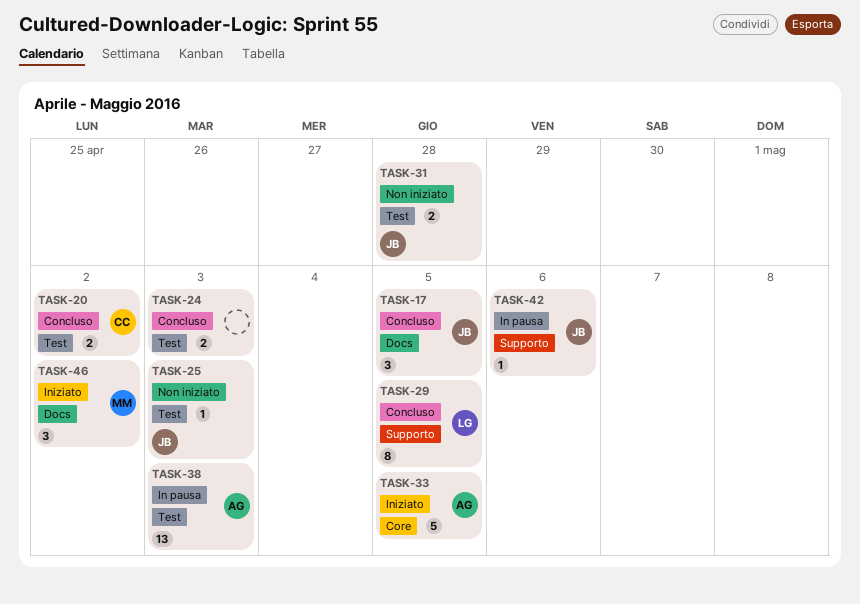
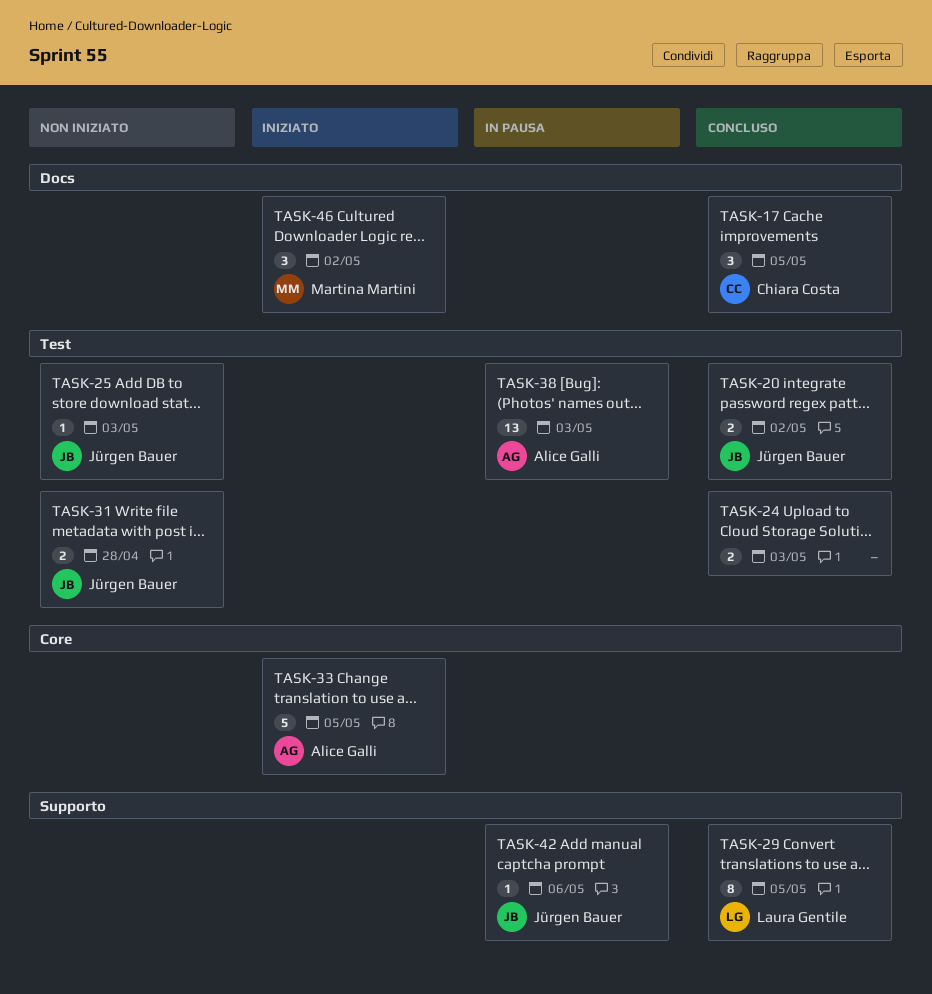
TASK-17, owner: Jürgen Bauer -> Chiara Costa
TASK-20, owner: Chiara Costa -> Jürgen Bauer

